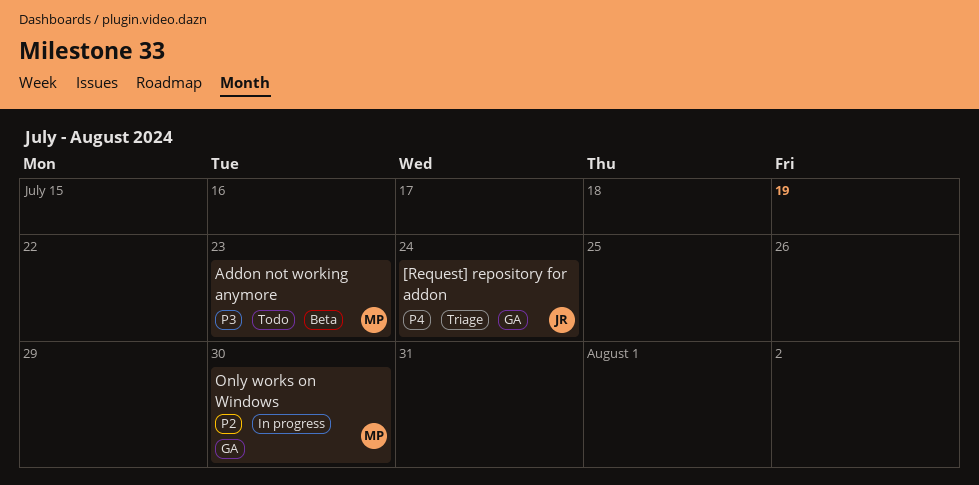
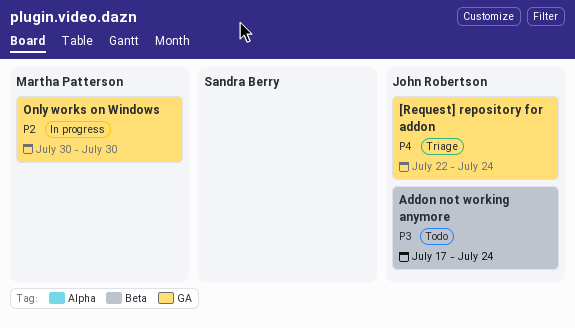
Addon not working anymore, owner: Martha Patterson -> John Robertson
Addon not working anymore, due: Jul 23 -> Jul 24

